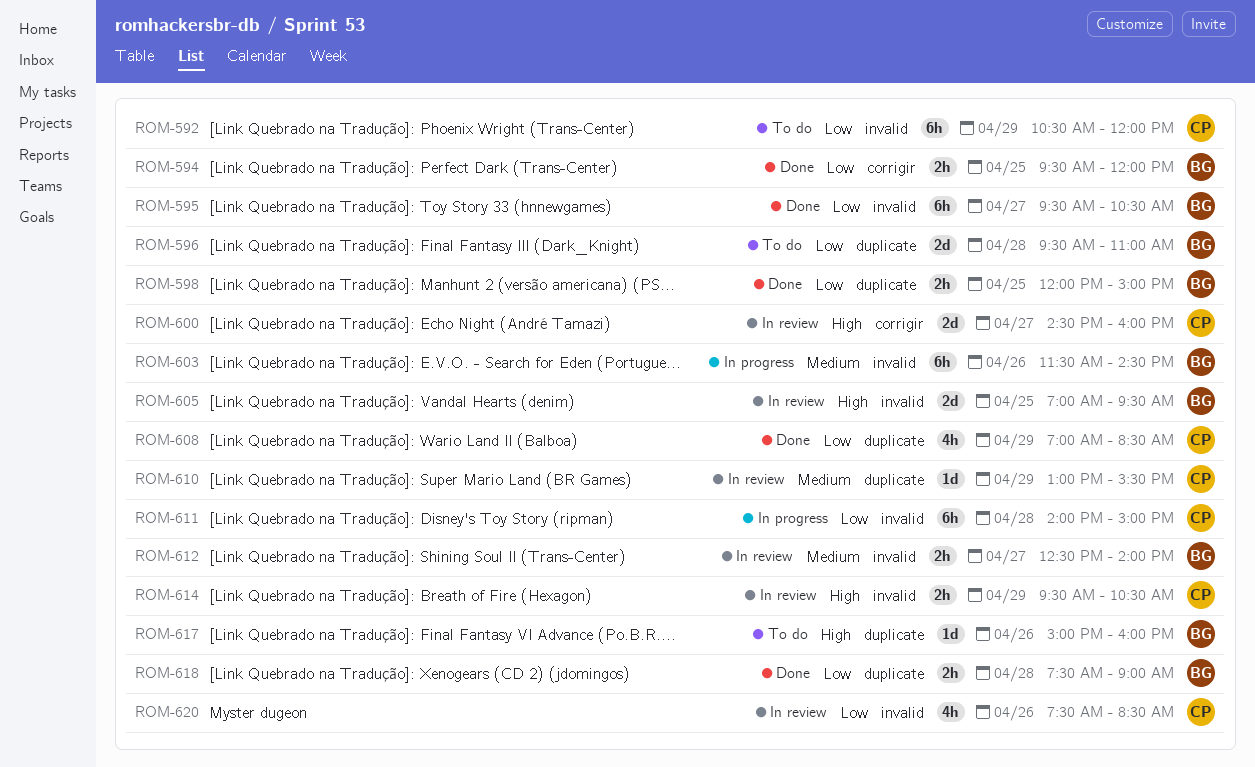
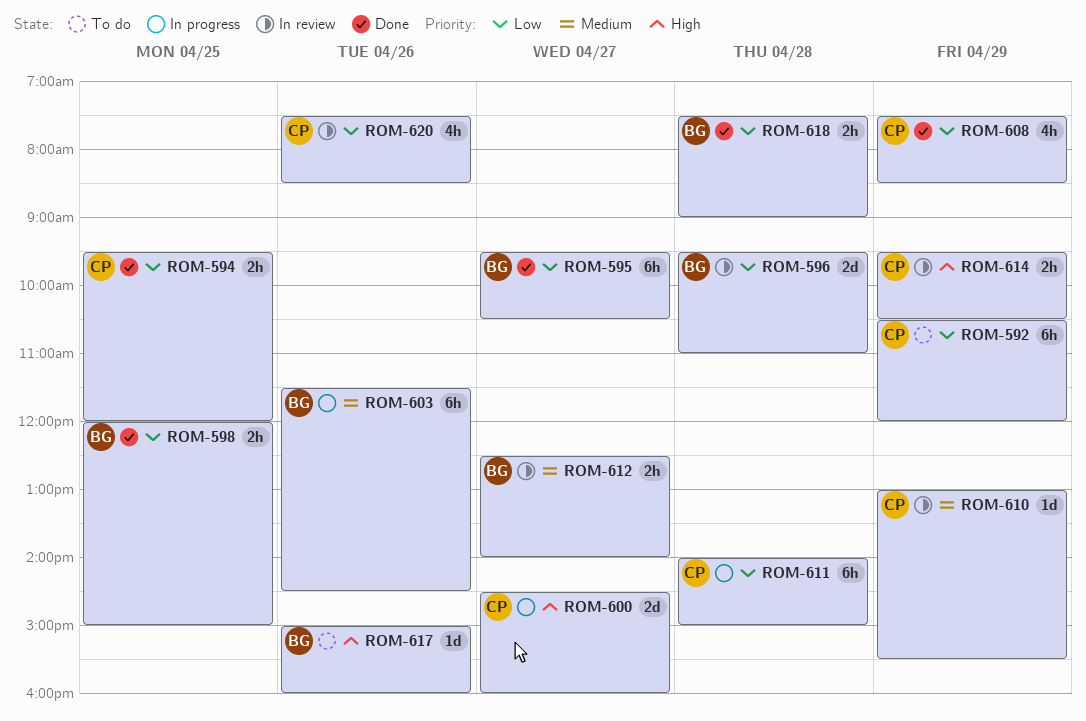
ROM-594, owner: BG -> CP
ROM-596, status: To do -> In review
ROM-600, status: In review -> In progress
ROM-605: present -> none
ROM-608, begins: 07:00 -> 07:30

